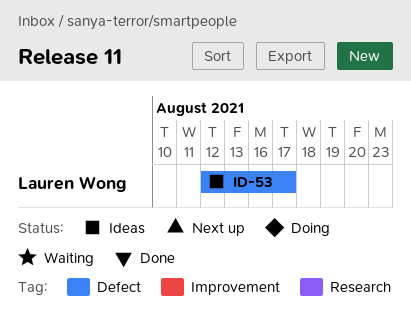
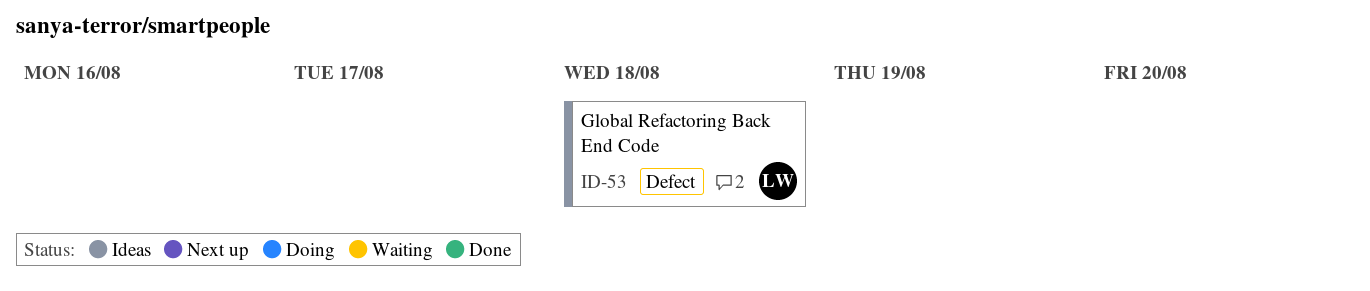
ID-53, due: Aug 17 -> Aug 18

